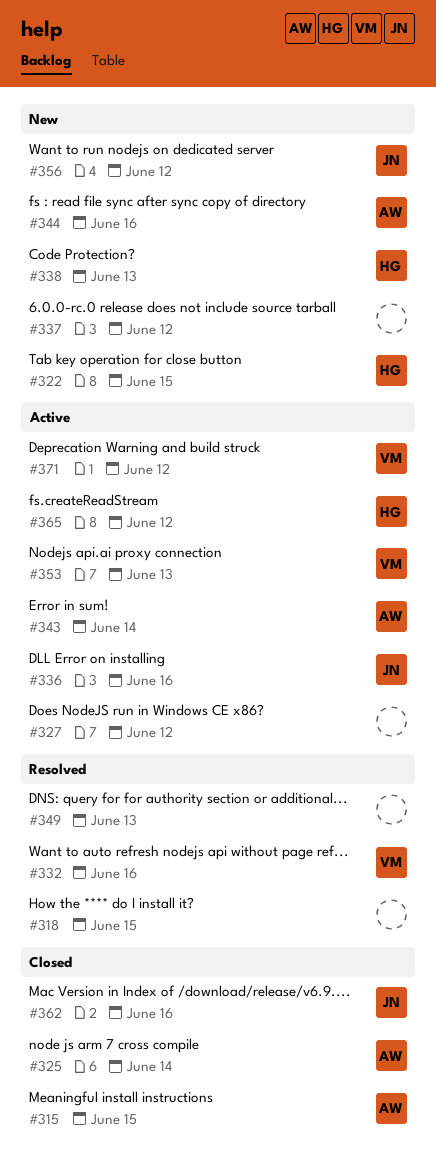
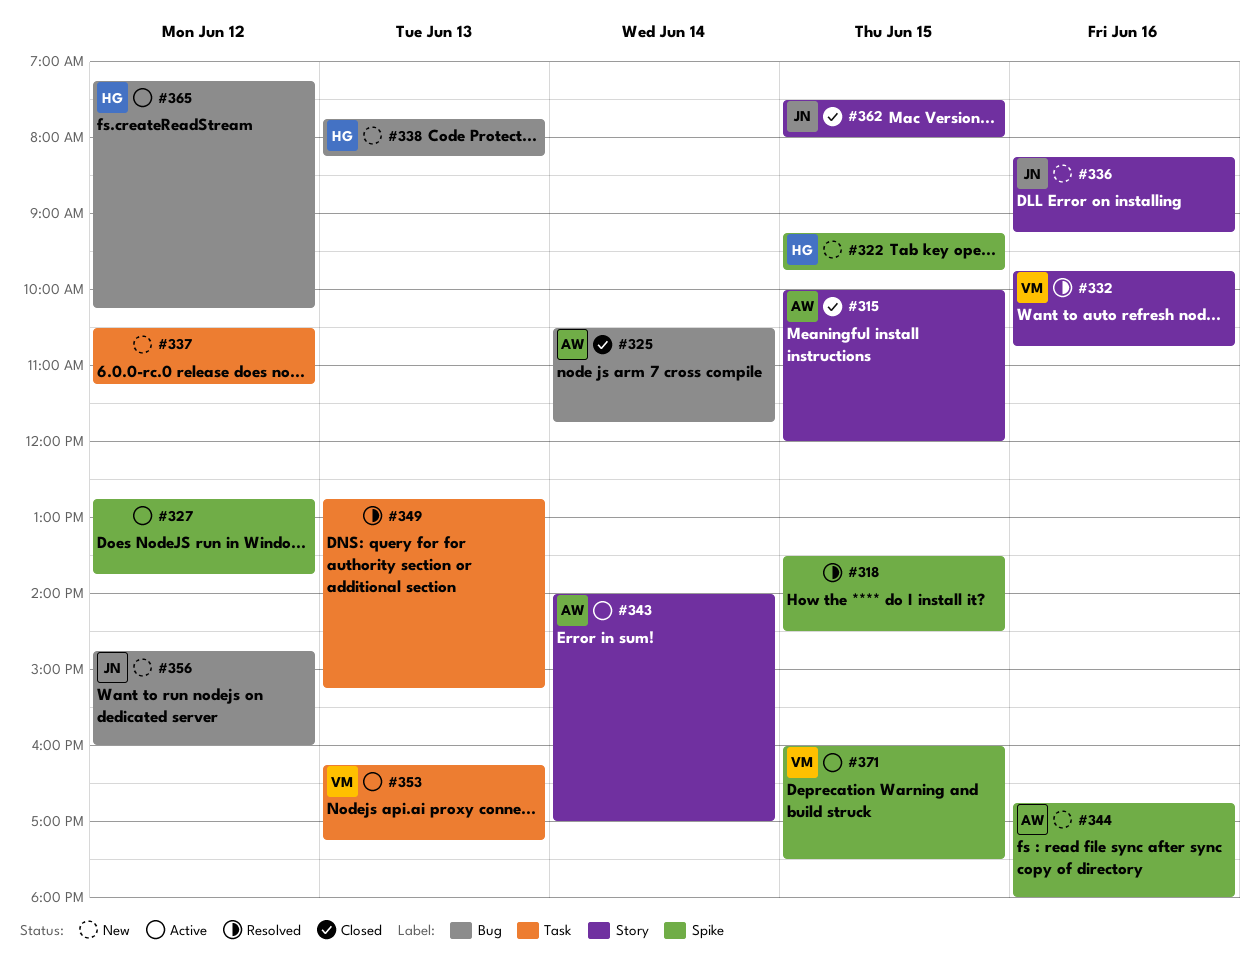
#336, status: Active -> New
#362, day: Jun 16 -> Jun 15
#371, day: Jun 12 -> Jun 15

